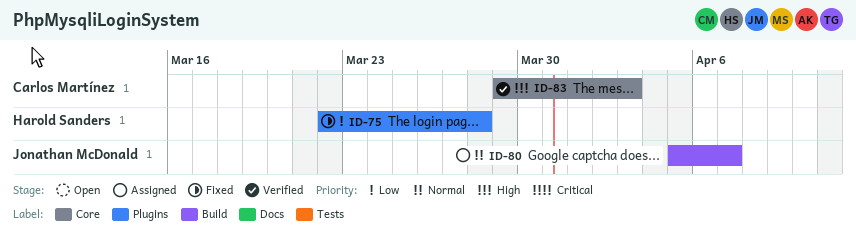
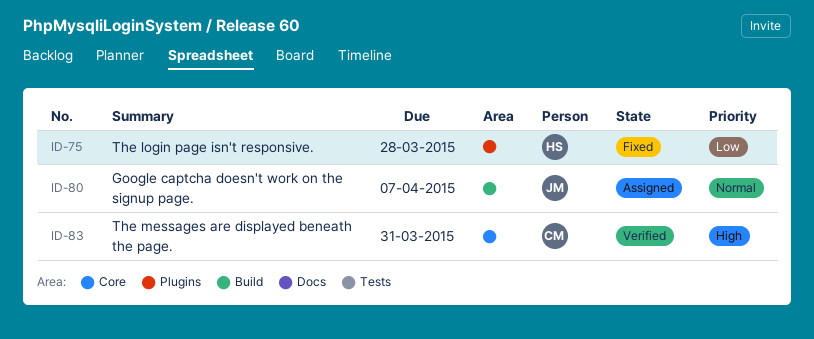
ID-83, due: Apr 3 -> Mar 31

